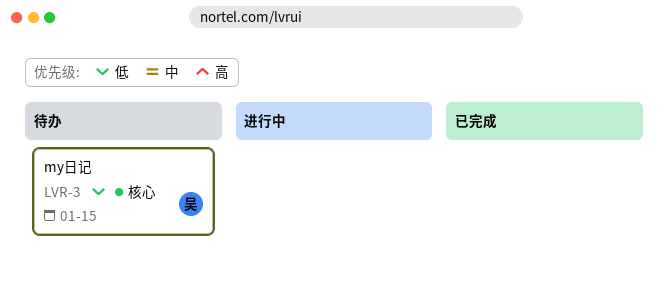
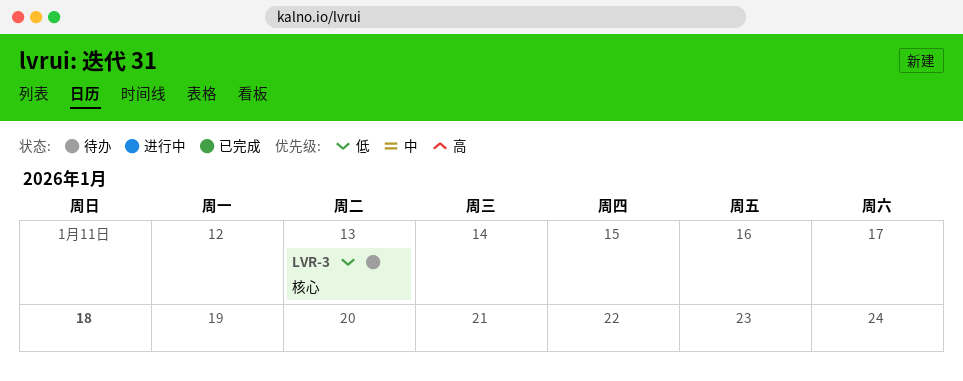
LVR-3, due: Jan 15 -> Jan 13

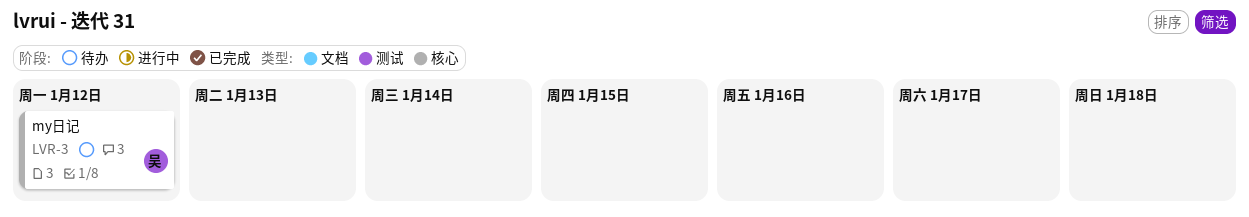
LVR-3, due: Jan 13 -> Jan 12

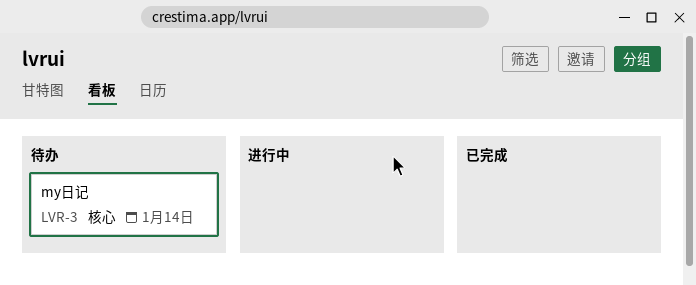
LVR-3, due: Jan 12 -> Jan 14

